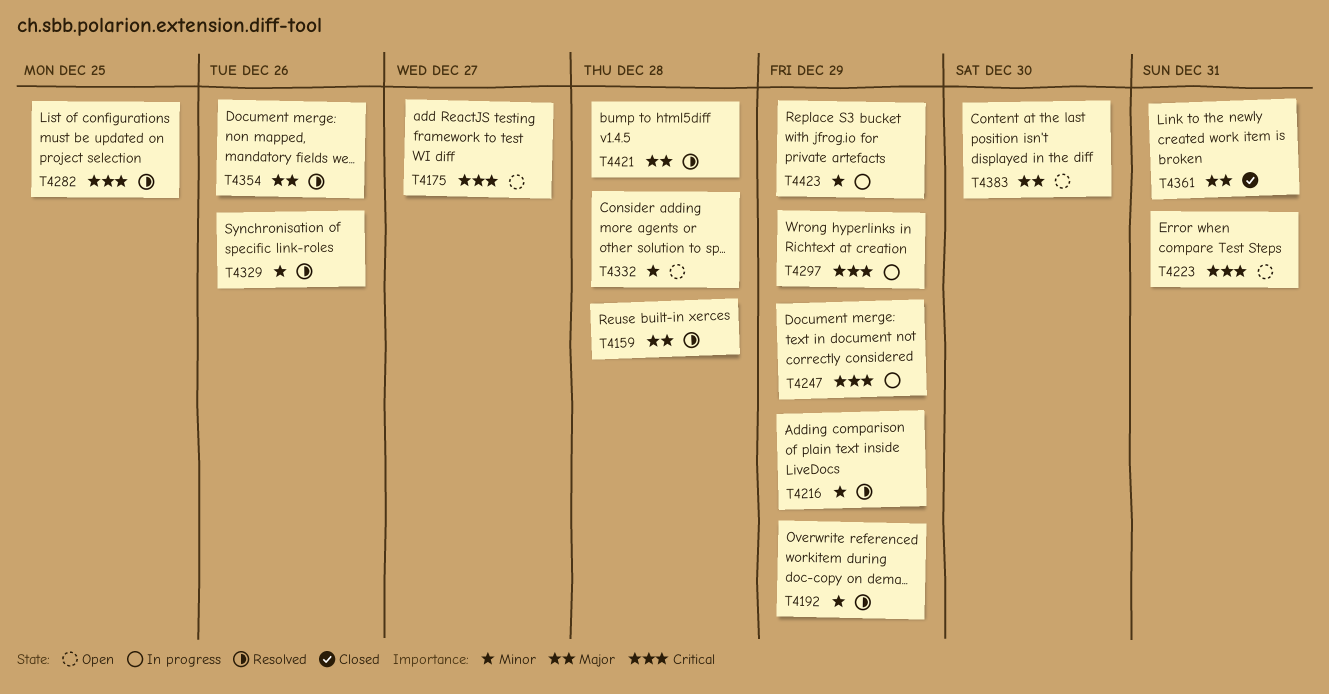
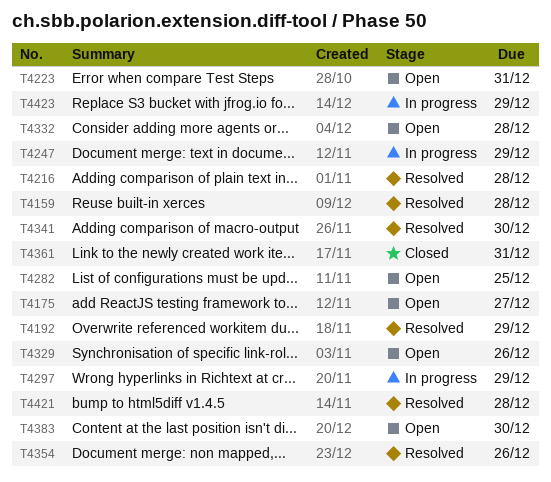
T4216, due: Dec 29 -> Dec 28
T4282, status: Resolved -> Open
T4329, status: Resolved -> Open
T4341: none -> present

